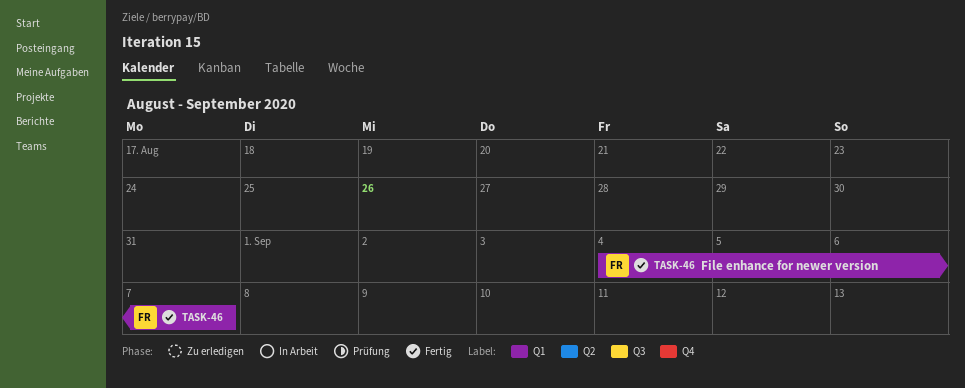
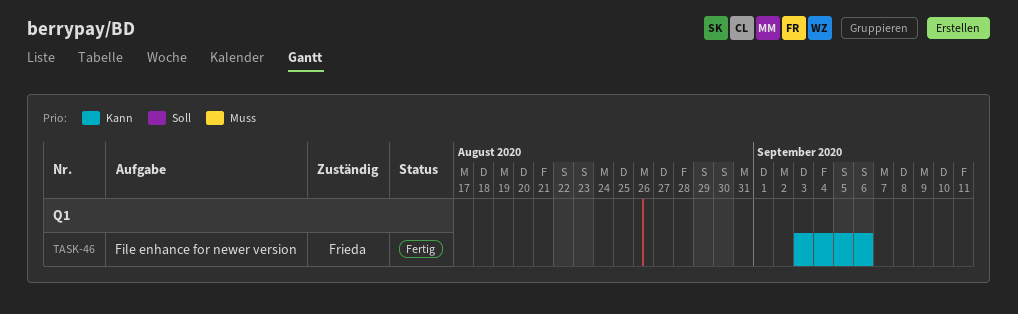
TASK-46, start: Sep 4 -> Sep 3
TASK-46, due: Sep 7 -> Sep 6

